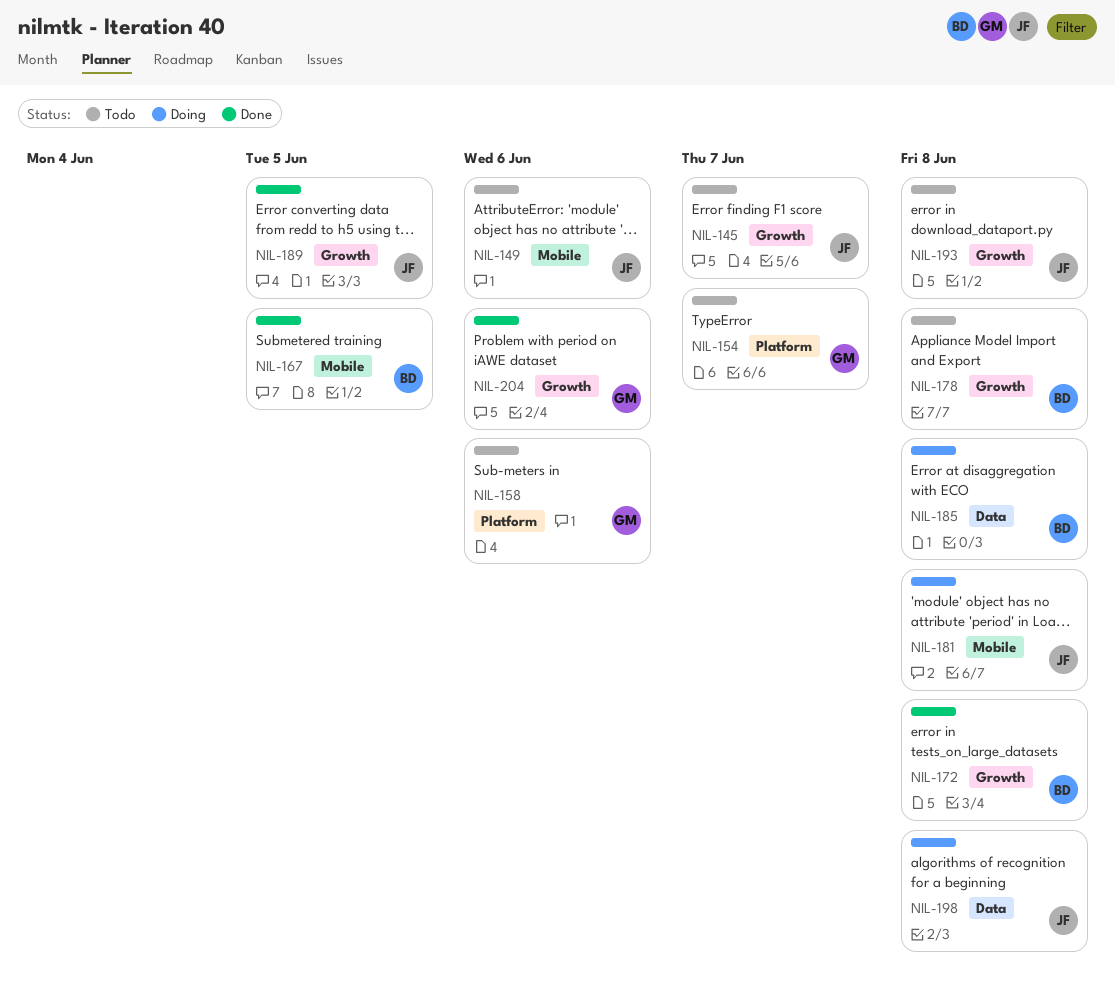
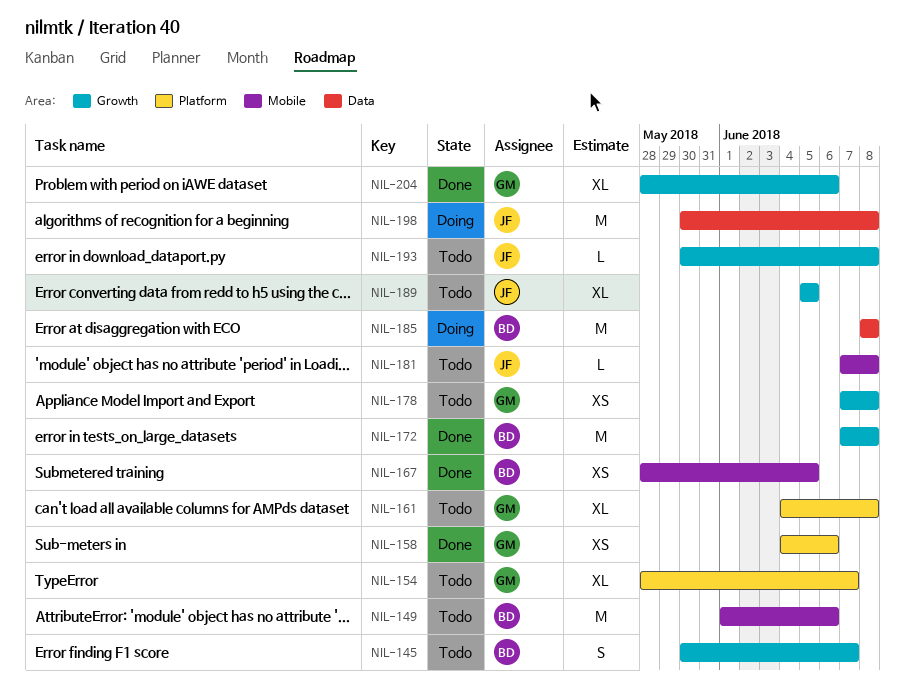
NIL-145, owner: JF -> BD
NIL-149, owner: JF -> BD
NIL-158, status: Todo -> Done
NIL-161: none -> present
NIL-178, owner: BD -> GM
NIL-181, status: Doing -> Todo
NIL-189, status: Done -> Todo

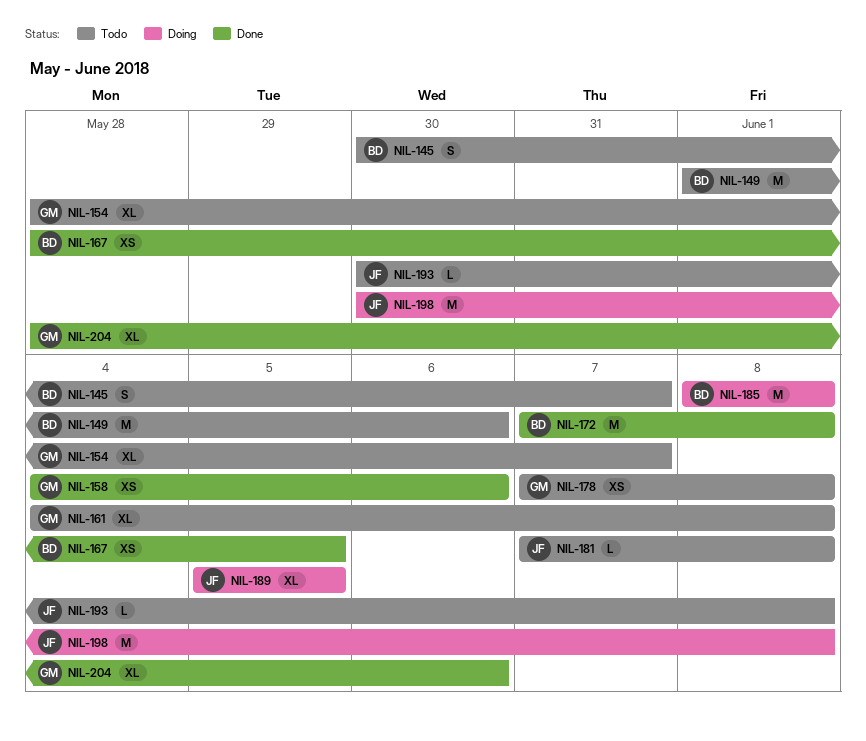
NIL-189, status: Todo -> Doing

